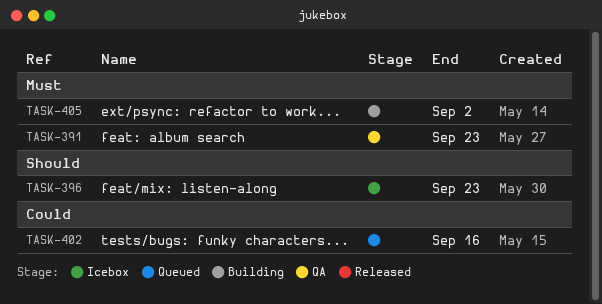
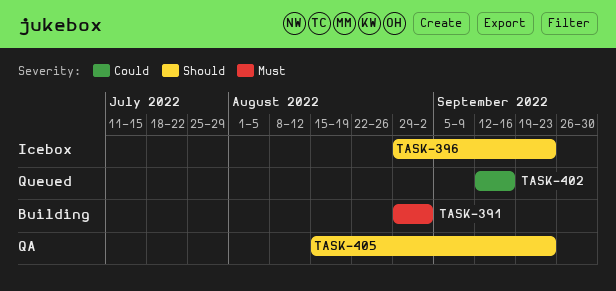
TASK-391, status: QA -> Building
TASK-391, due: Sep 23 -> Sep 2
TASK-405, status: Building -> QA
TASK-405, priority: Must -> Should
TASK-405, due: Sep 2 -> Sep 23

